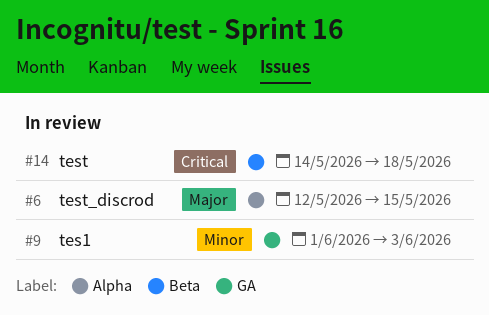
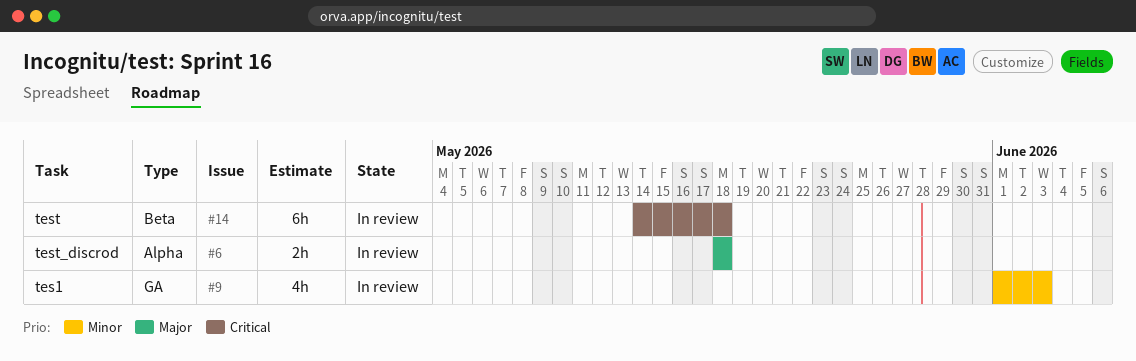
#6, start: May 12 -> May 18
#6, due: May 15 -> May 18

